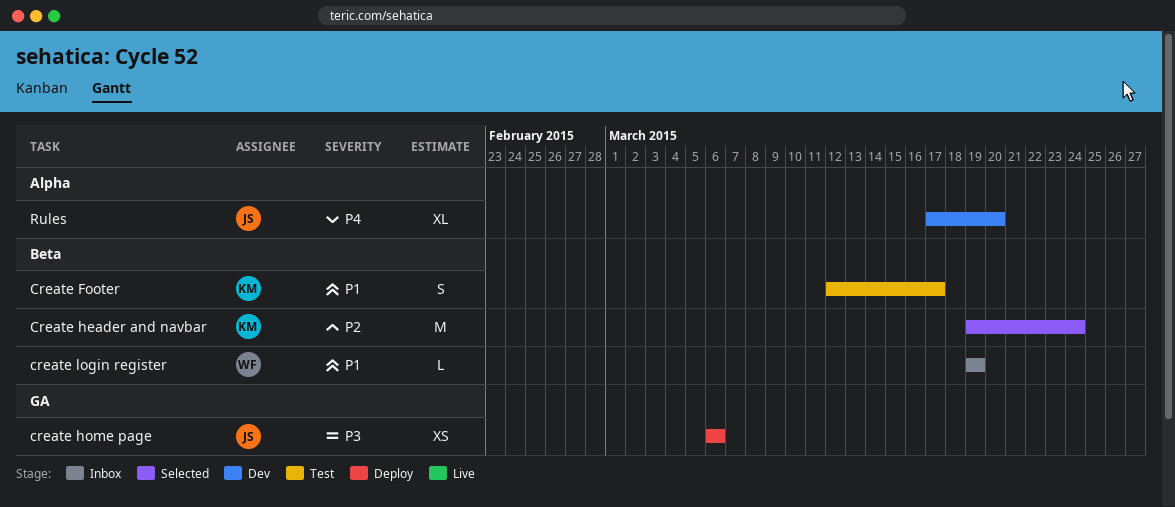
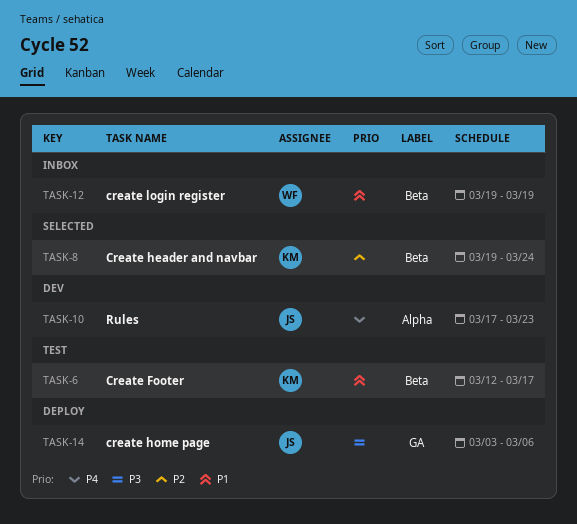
create home page, start: Mar 6 -> Mar 3
Rules, due: Mar 20 -> Mar 23

